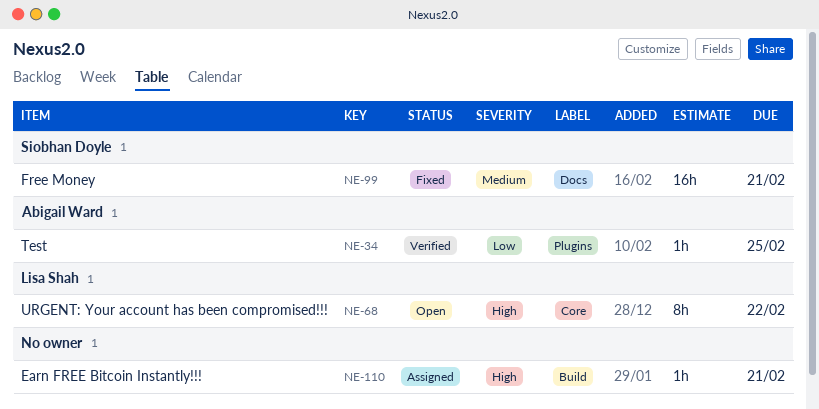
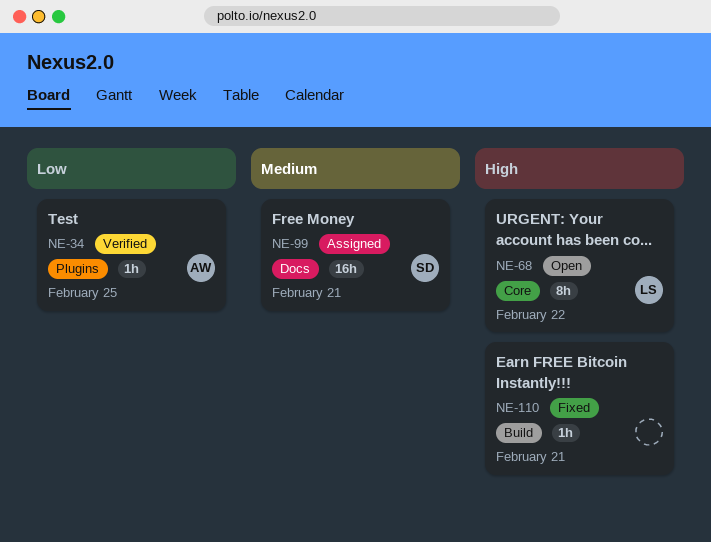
NE-99, status: Fixed -> Assigned
NE-110, status: Assigned -> Fixed

